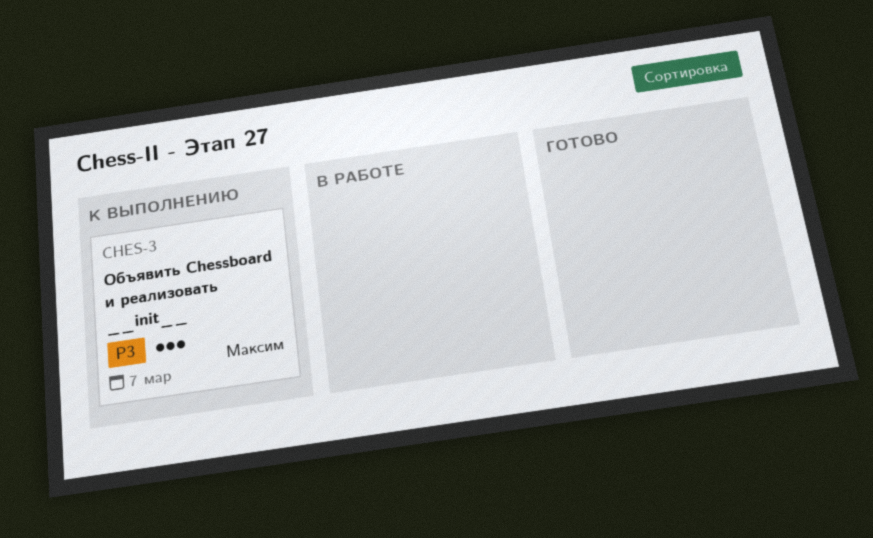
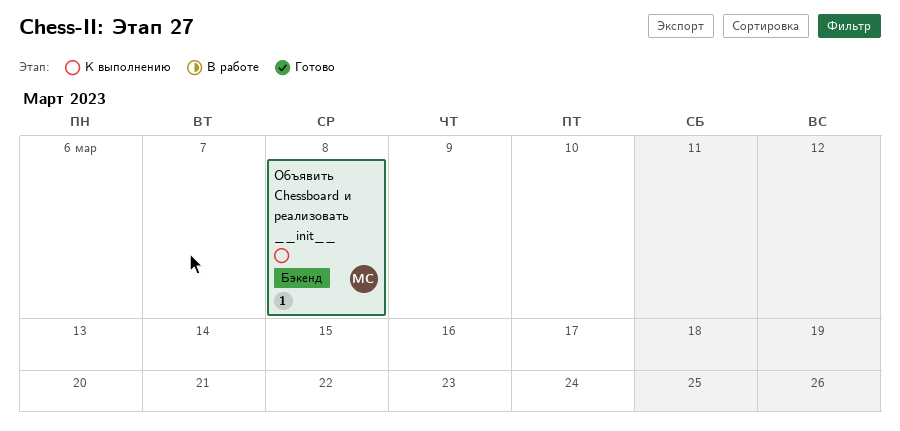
Объявить Chessboard и реализовать __init__, estimate: 3 -> 1
Объявить Chessboard и реализовать __init__, due: Mar 7 -> Mar 8

